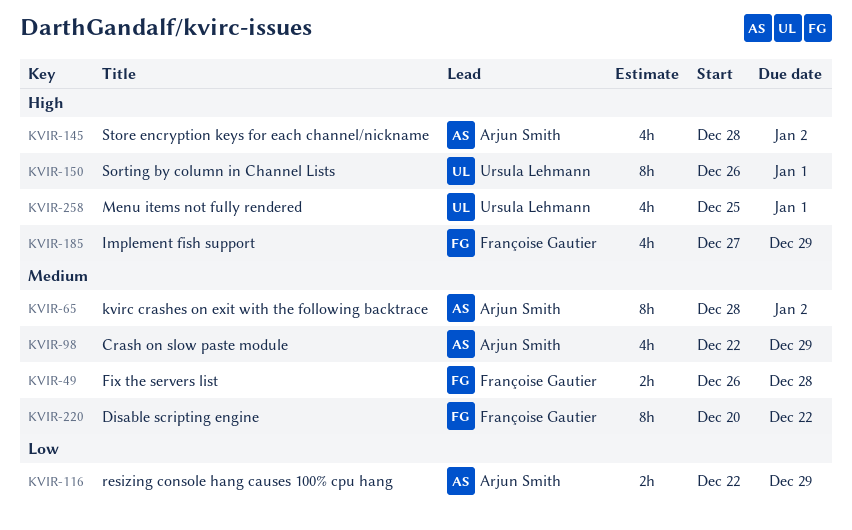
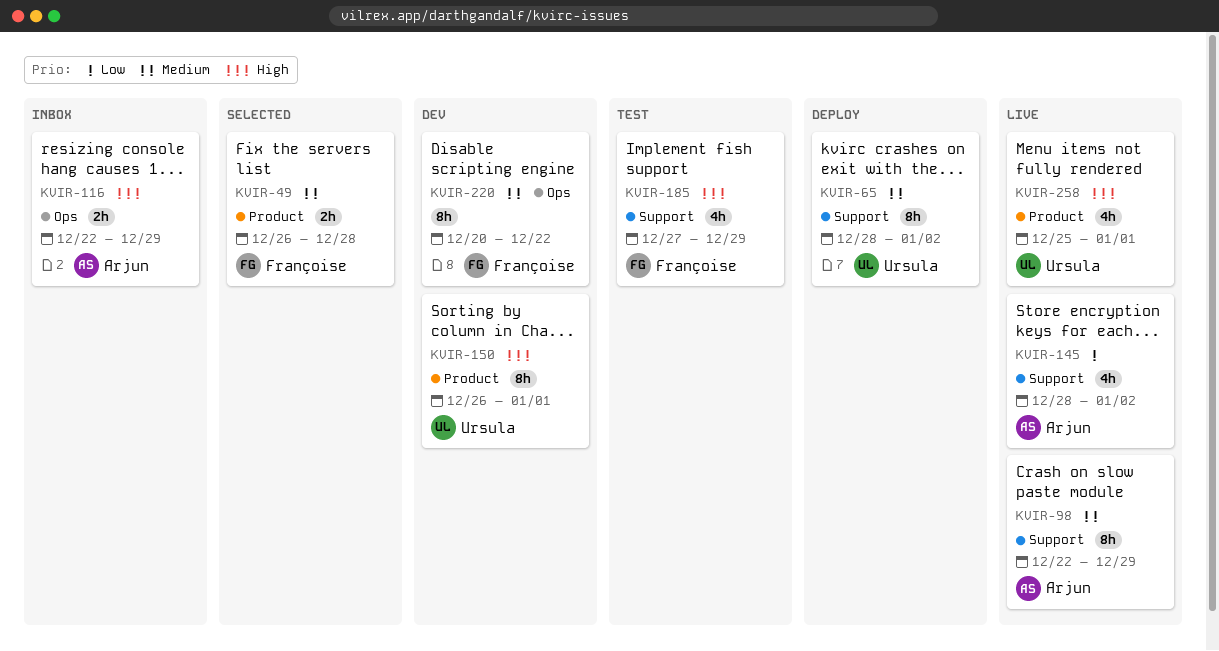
KVIR-65, owner: Arjun Smith -> Ursula Lehmann
KVIR-98, estimate: 4h -> 8h
KVIR-116, priority: Low -> High
KVIR-145, priority: High -> Low

